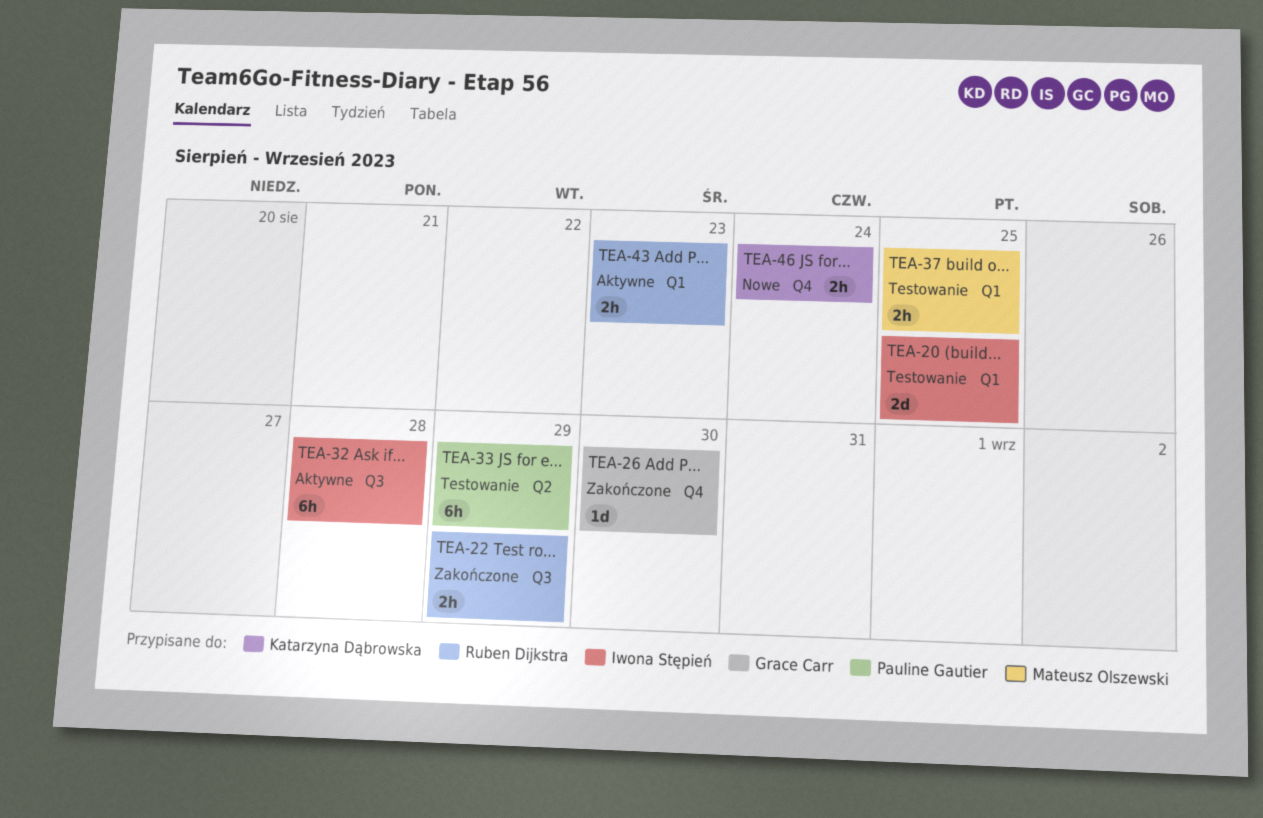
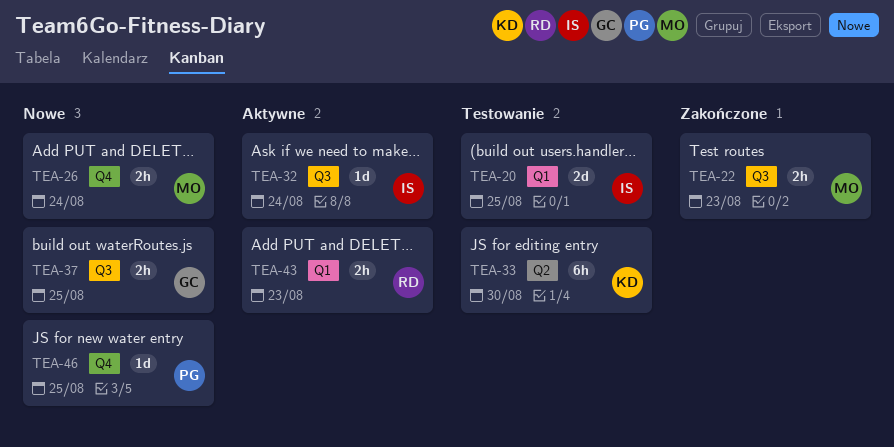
TEA-22, owner: Ruben Dijkstra -> Mateusz Olszewski
TEA-22, due: Aug 29 -> Aug 23
TEA-26, status: Zakończone -> Nowe
TEA-26, owner: Grace Carr -> Mateusz Olszewski
TEA-26, estimate: 1d -> 2h
TEA-26, due: Aug 30 -> Aug 24
TEA-32, estimate: 6h -> 1d
TEA-32, due: Aug 28 -> Aug 24
TEA-33, owner: Pauline Gautier -> Katarzyna Dąbrowska
TEA-33, due: Aug 29 -> Aug 30
TEA-37, status: Testowanie -> Nowe
TEA-37, owner: Mateusz Olszewski -> Grace Carr
TEA-37, label: Q1 -> Q3
TEA-46, owner: Katarzyna Dąbrowska -> Pauline Gautier
TEA-46, estimate: 2h -> 1d
TEA-46, due: Aug 24 -> Aug 25

